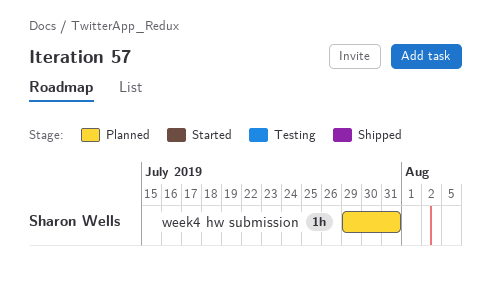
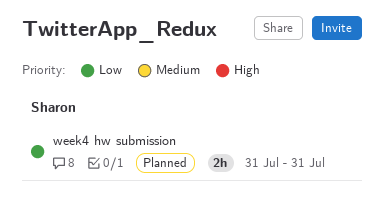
week4 hw submission, estimate: 1h -> 2h
week4 hw submission, start: Jul 29 -> Jul 31

